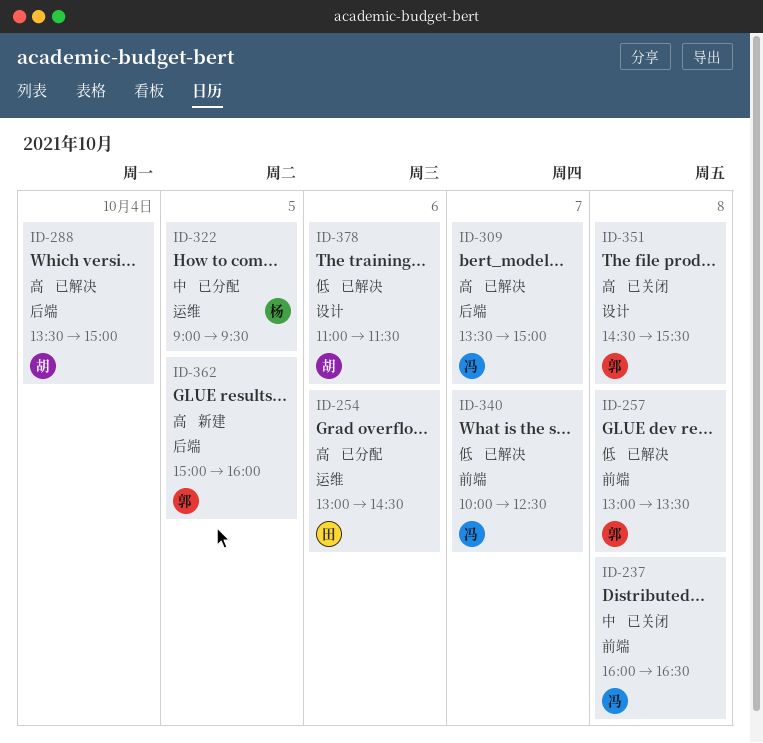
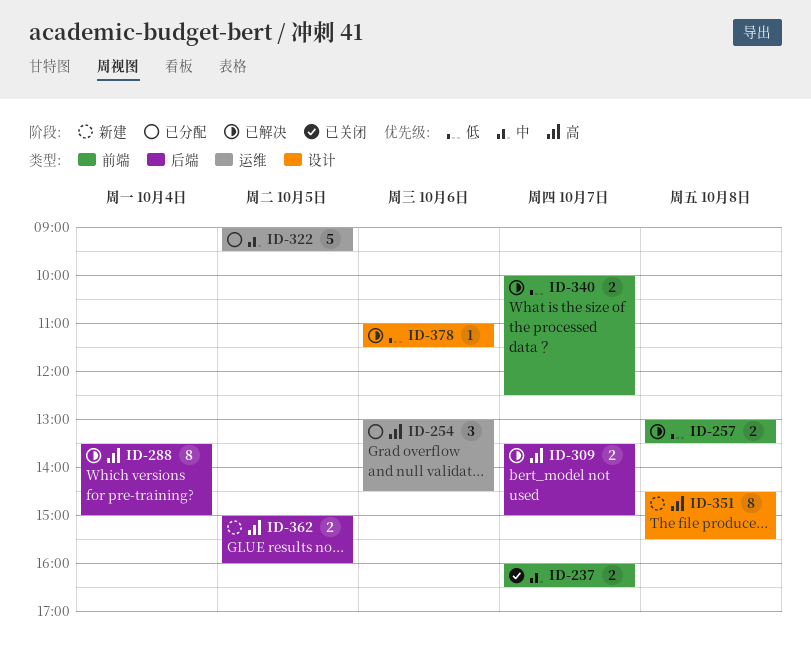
ID-237, day: Oct 8 -> Oct 7
ID-351, status: 已关闭 -> 新建

